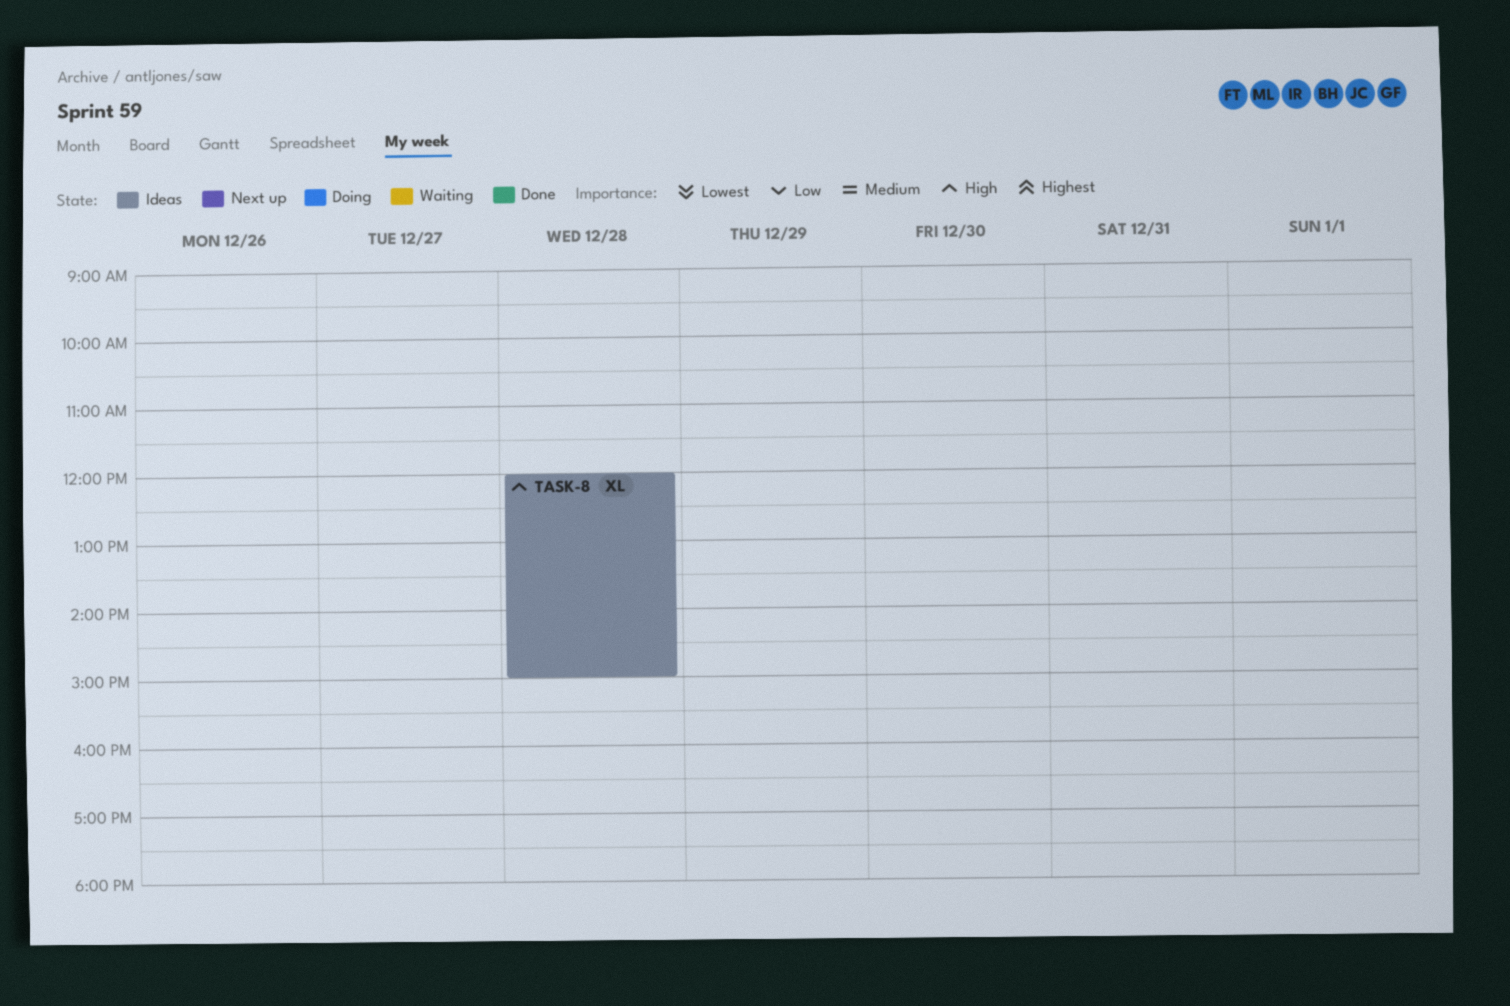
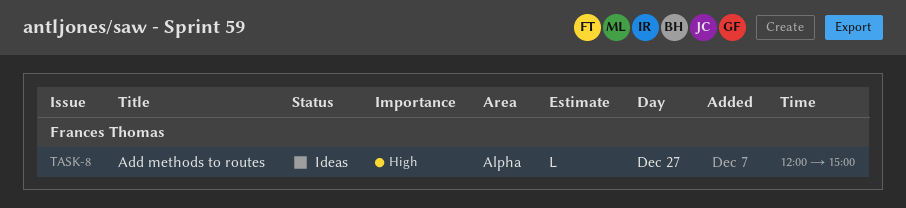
TASK-8, estimate: XL -> L
TASK-8, day: Dec 28 -> Dec 27

